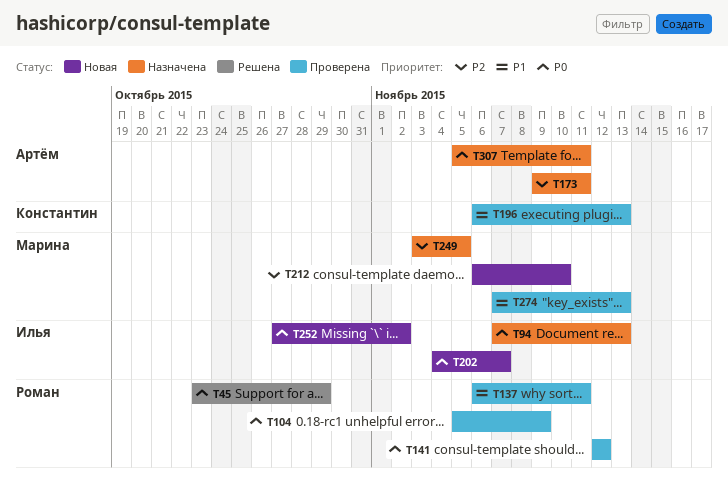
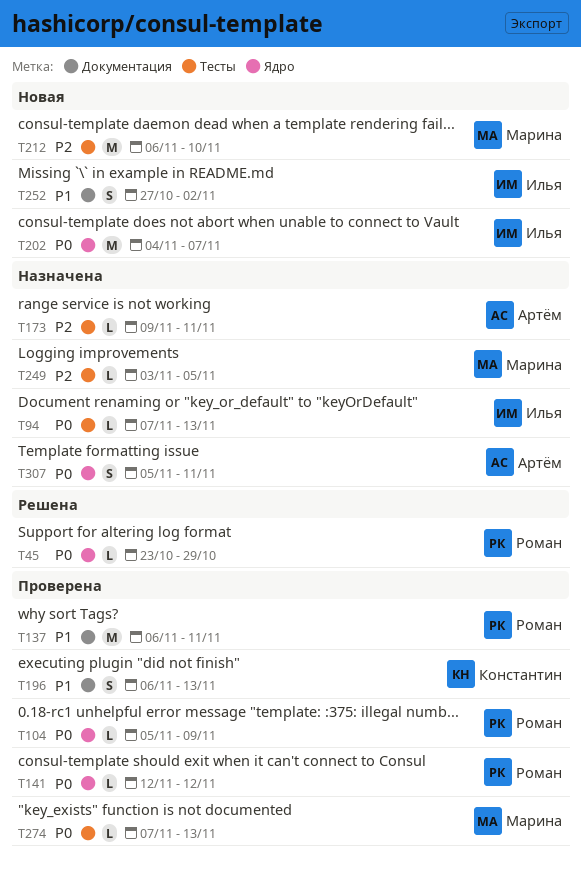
T252, priority: P0 -> P1
T274, priority: P1 -> P0

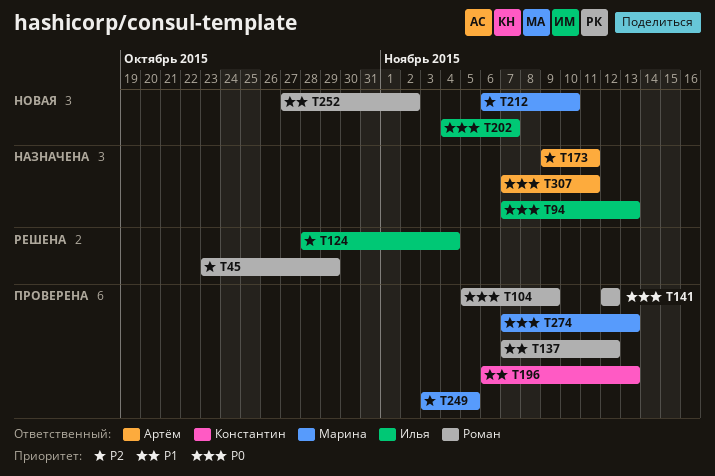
T45, priority: P0 -> P2
T124: none -> present
T137, start: Nov 6 -> Nov 7
T137, due: Nov 11 -> Nov 12
T249, status: Назначена -> Проверена
T252, owner: Илья -> Роман
T307, start: Nov 5 -> Nov 7

